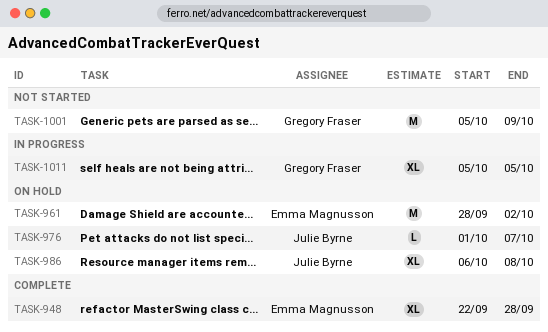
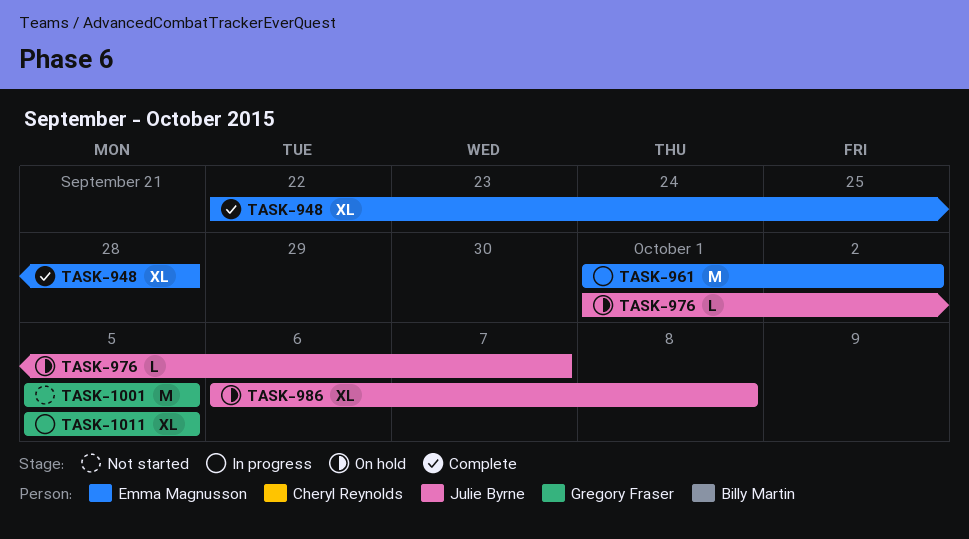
TASK-961, status: On hold -> In progress
TASK-961, start: Sep 28 -> Oct 1
TASK-1001, due: Oct 9 -> Oct 5

